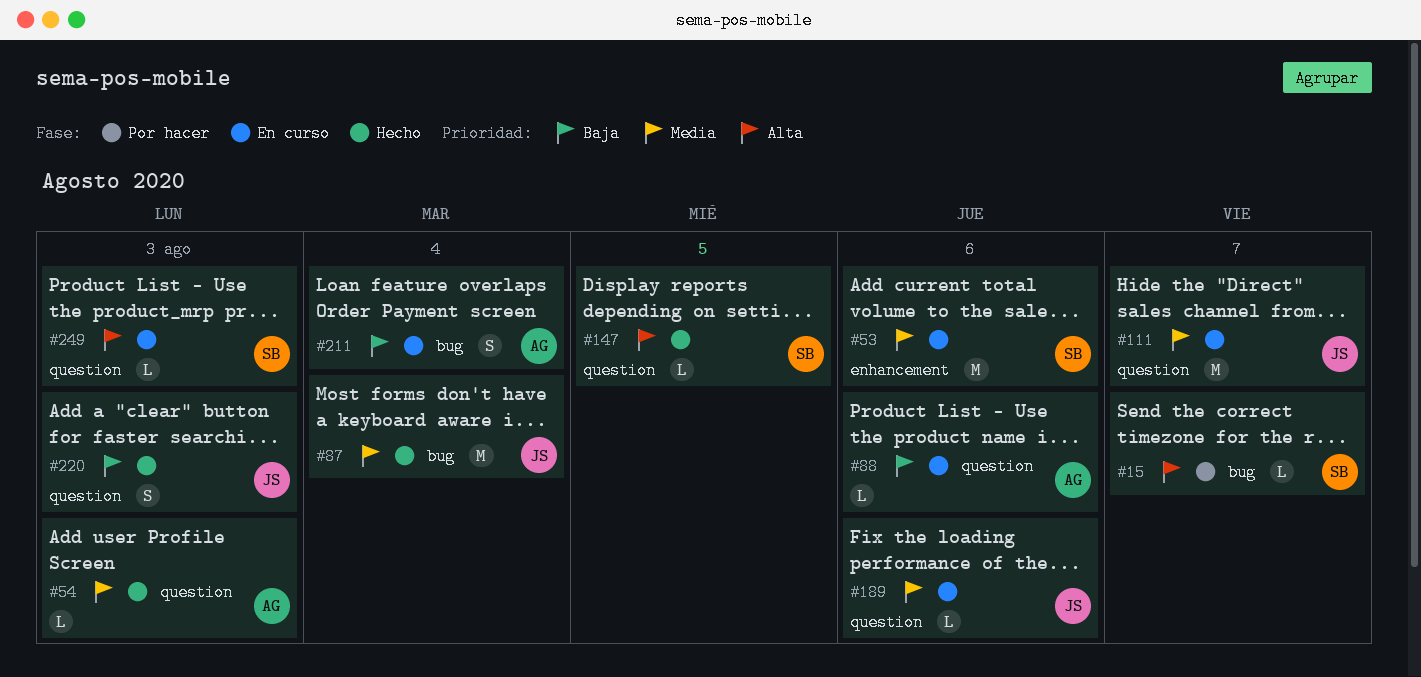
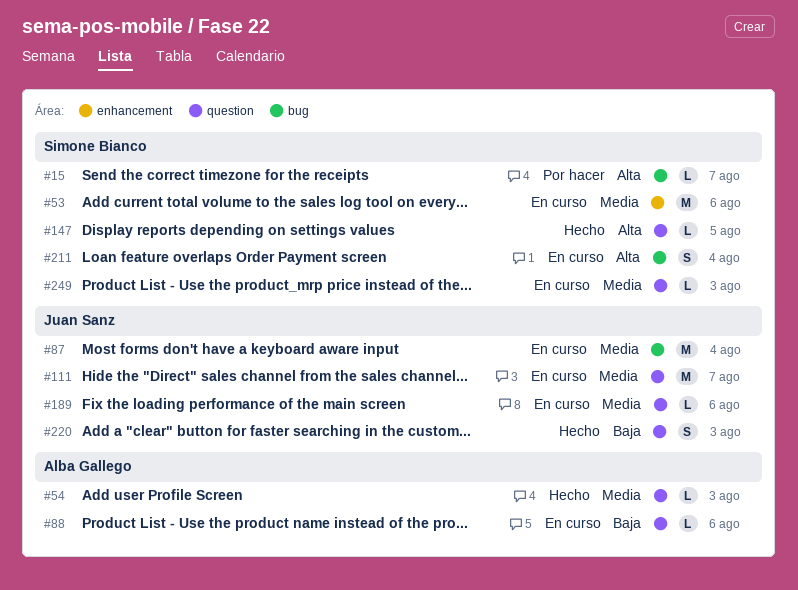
#87, status: Hecho -> En curso
#211, owner: Alba Gallego -> Simone Bianco
#211, priority: Baja -> Alta
#249, priority: Alta -> Media

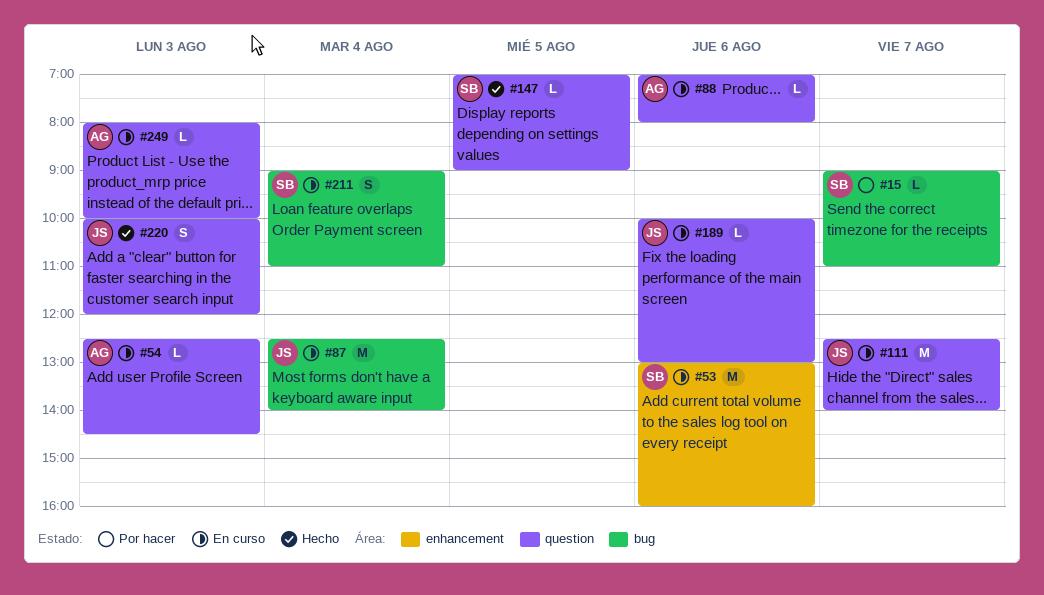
#54, status: Hecho -> En curso
#249, owner: Simone Bianco -> Alba Gallego

